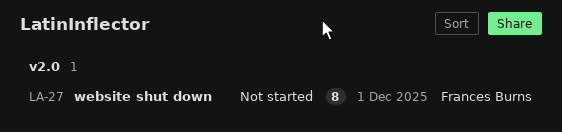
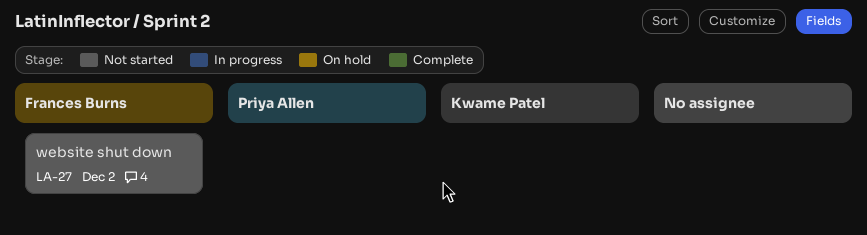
LA-27, due: Dec 1 -> Dec 2

